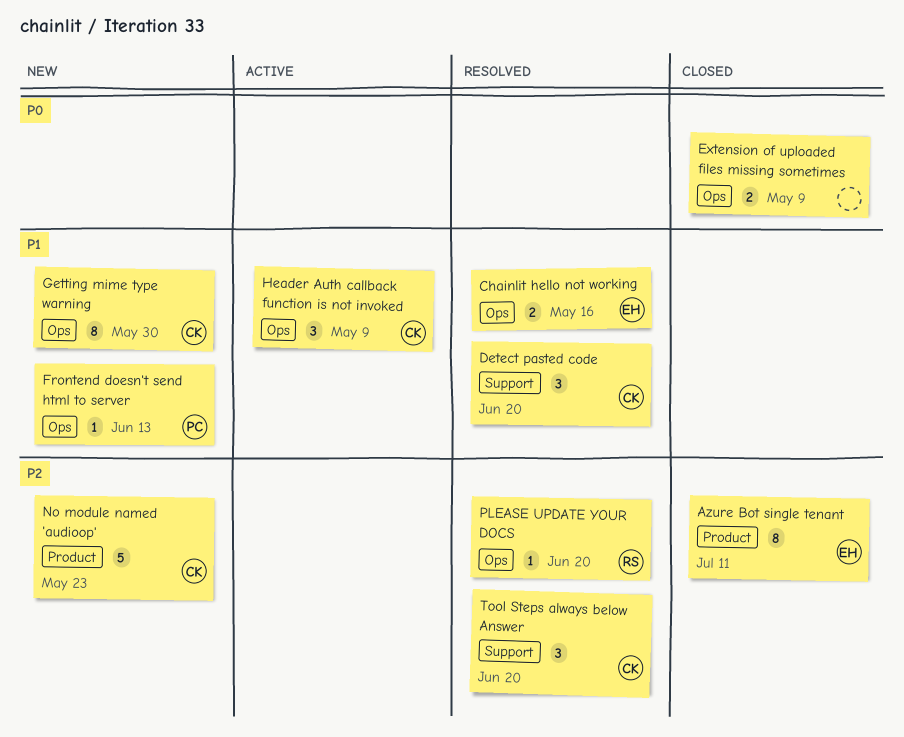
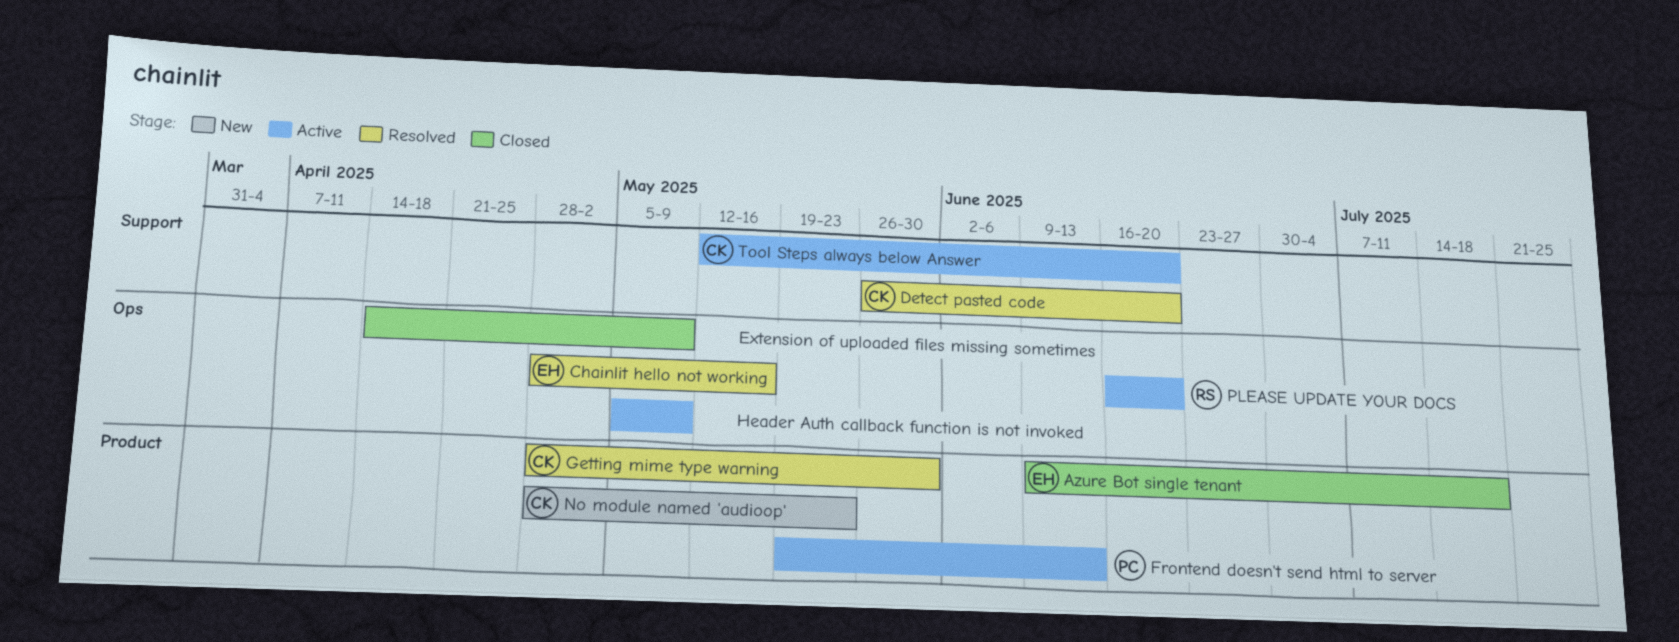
Azure Bot single tenant, due: Jul 11 -> Jul 18
Frontend doesn't send html to server, status: New -> Active
Frontend doesn't send html to server, label: Ops -> Product
Getting mime type warning, status: New -> Resolved
Getting mime type warning, label: Ops -> Product
Header Auth callback function is not invoked, owner: CK -> none
PLEASE UPDATE YOUR DOCS, status: Resolved -> Active
Tool Steps always below Answer, status: Resolved -> Active

